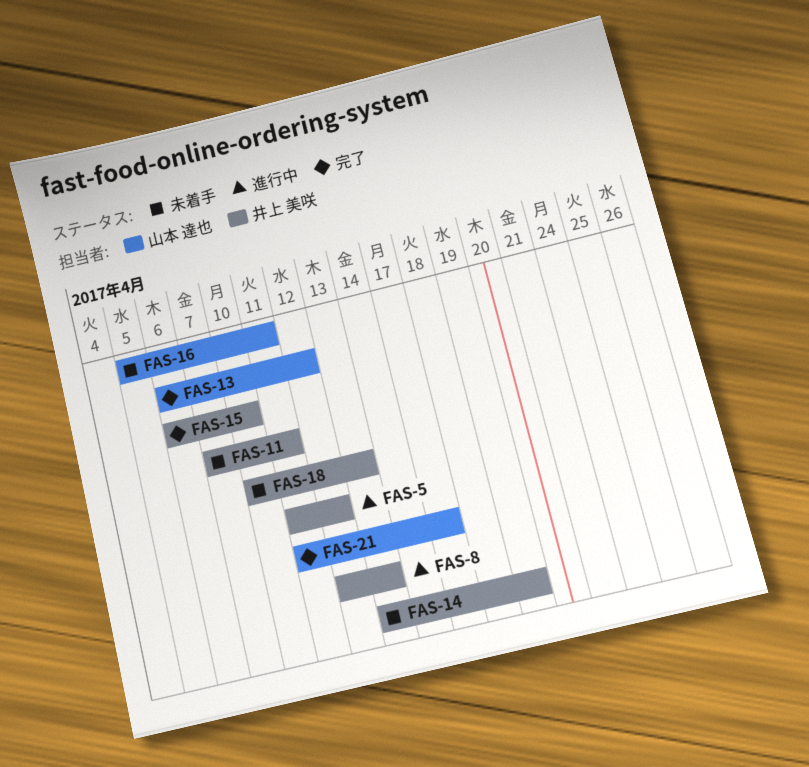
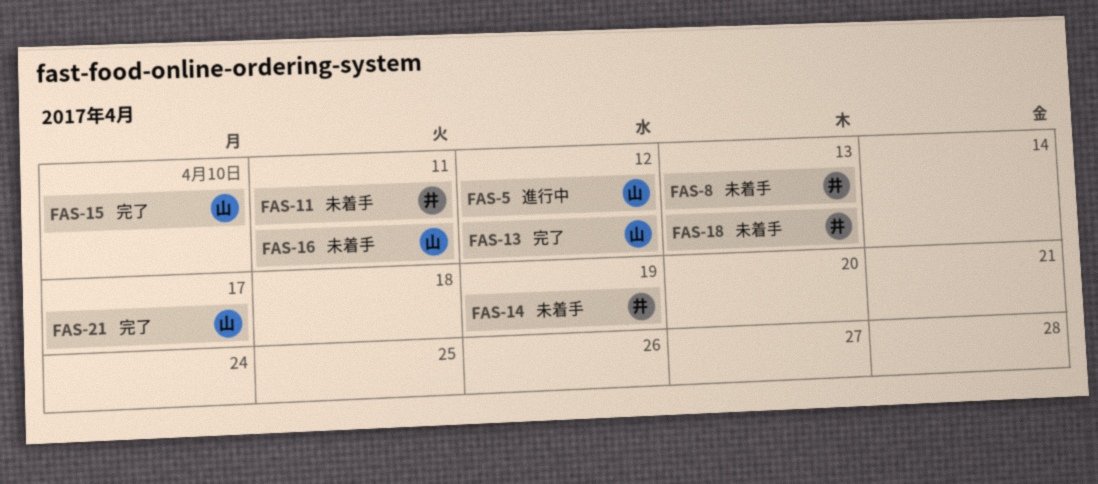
FAS-5, owner: 井上 美咲 -> 山本 達也
FAS-8, status: 進行中 -> 未着手
FAS-15, owner: 井上 美咲 -> 山本 達也

